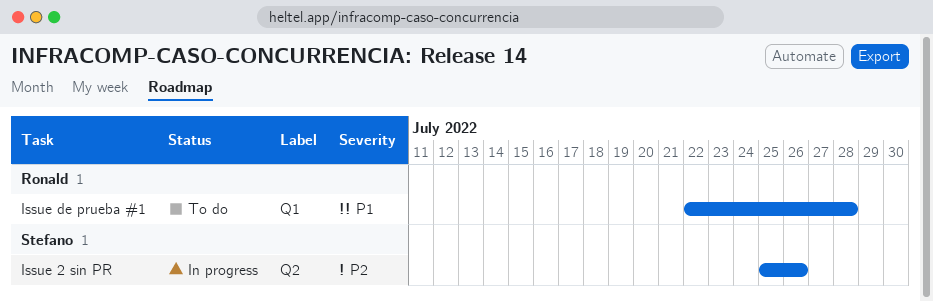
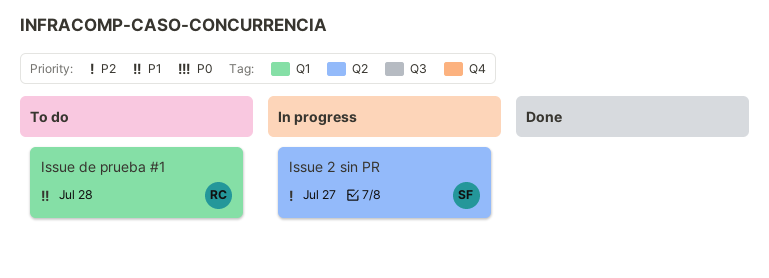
Issue 2 sin PR, due: Jul 26 -> Jul 27

